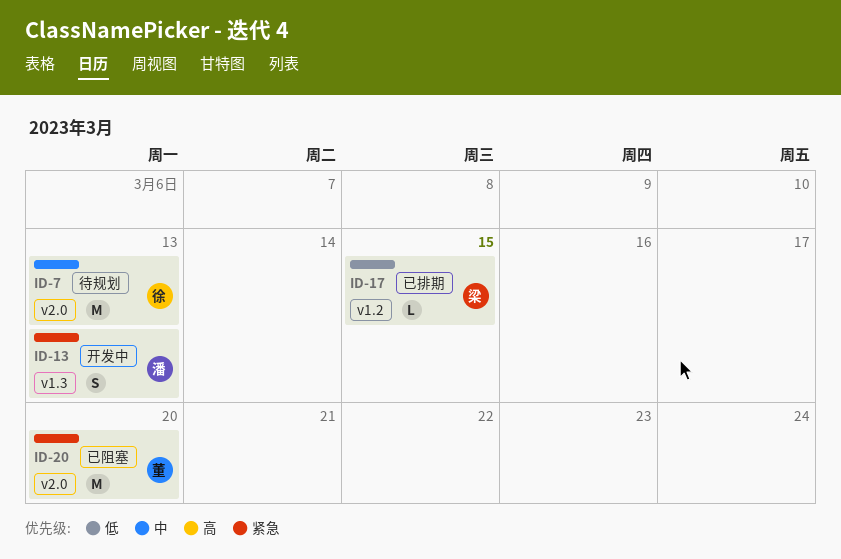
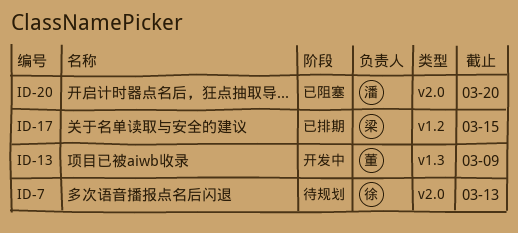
ID-13, owner: 潘 -> 董
ID-13, due: Mar 13 -> Mar 9
ID-20, owner: 董 -> 潘

